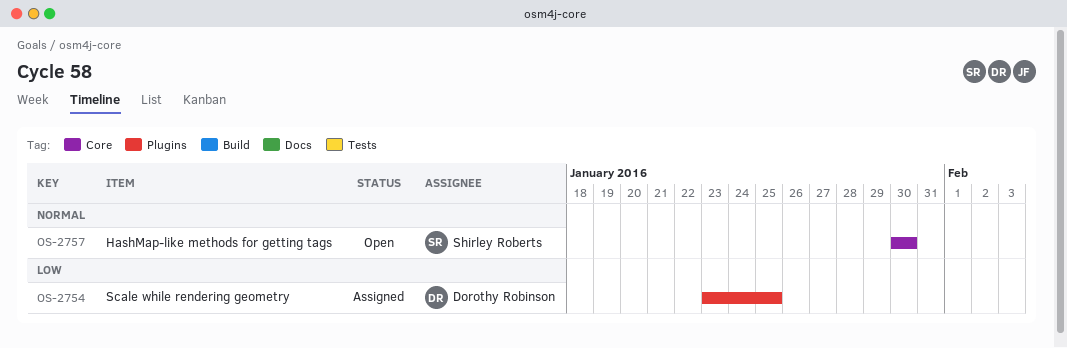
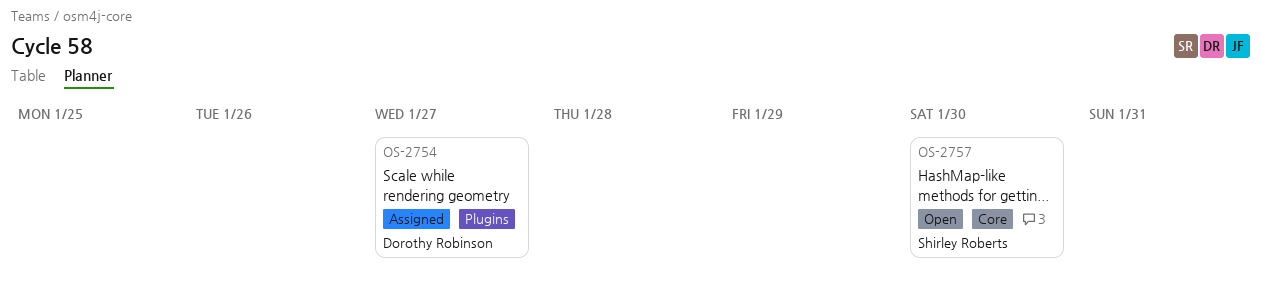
OS-2754, due: Jan 25 -> Jan 27

